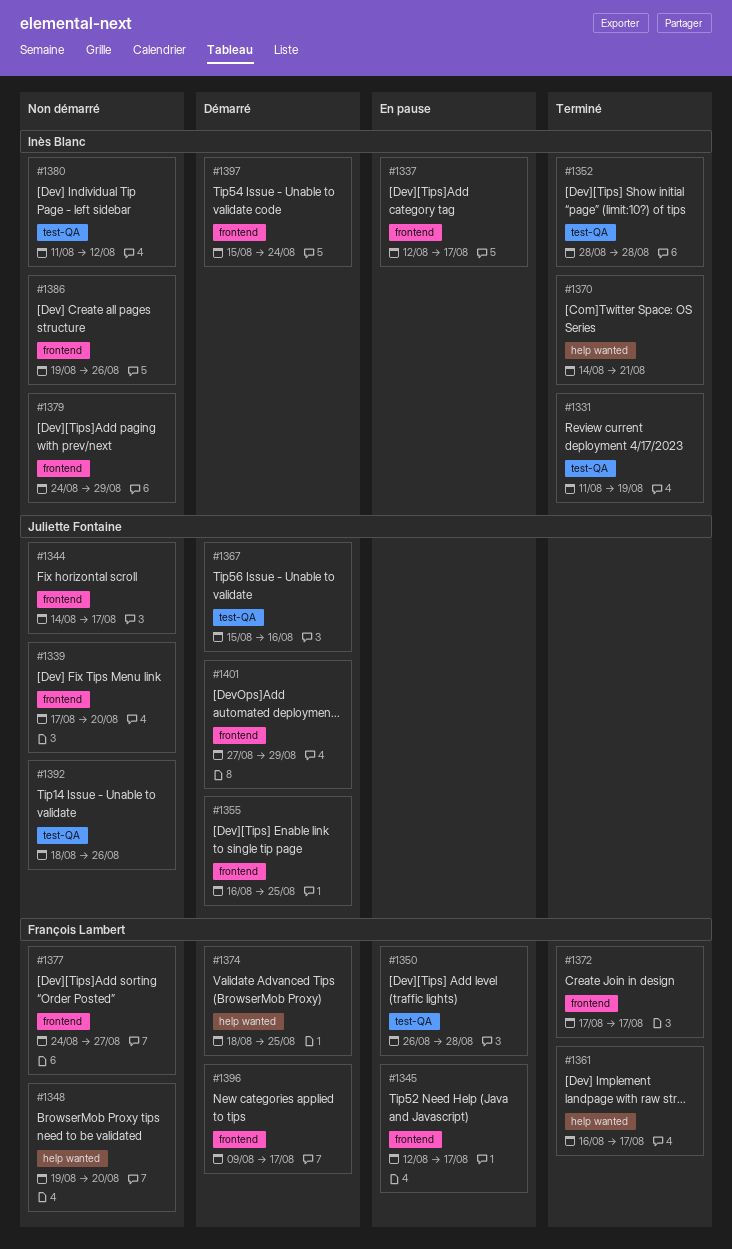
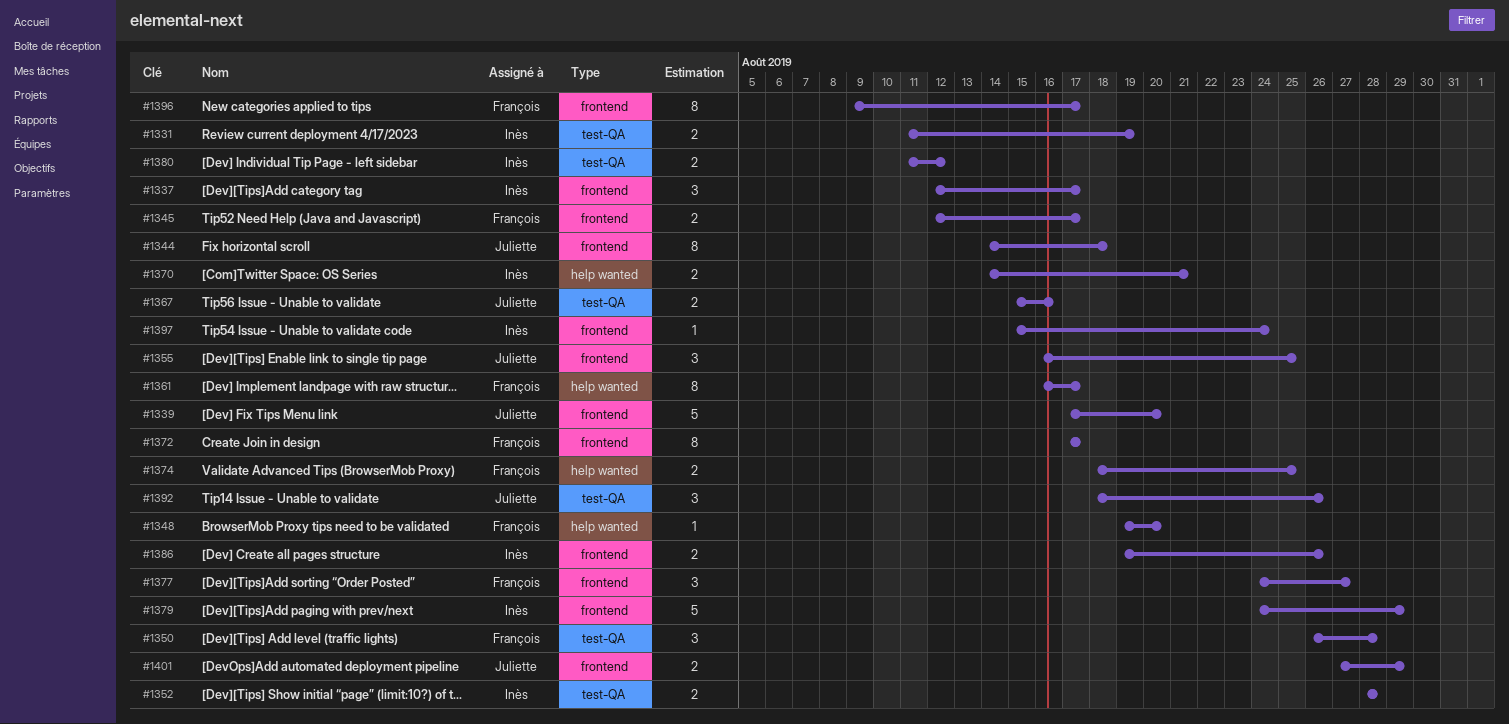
#1344, due: Aug 17 -> Aug 18

